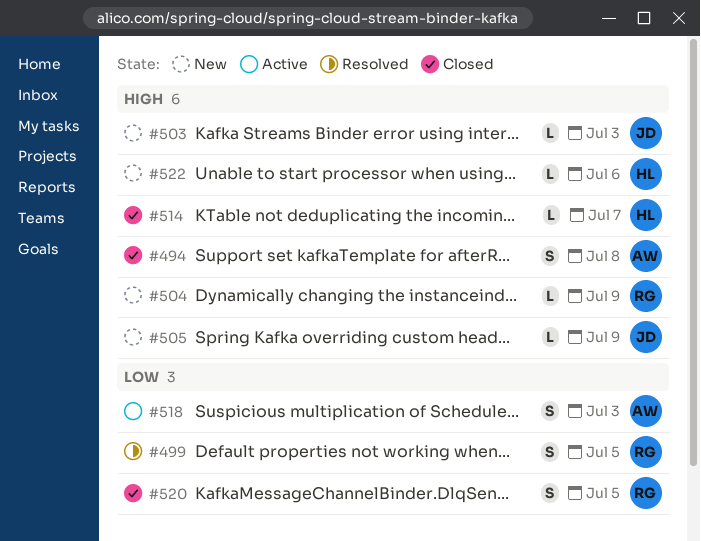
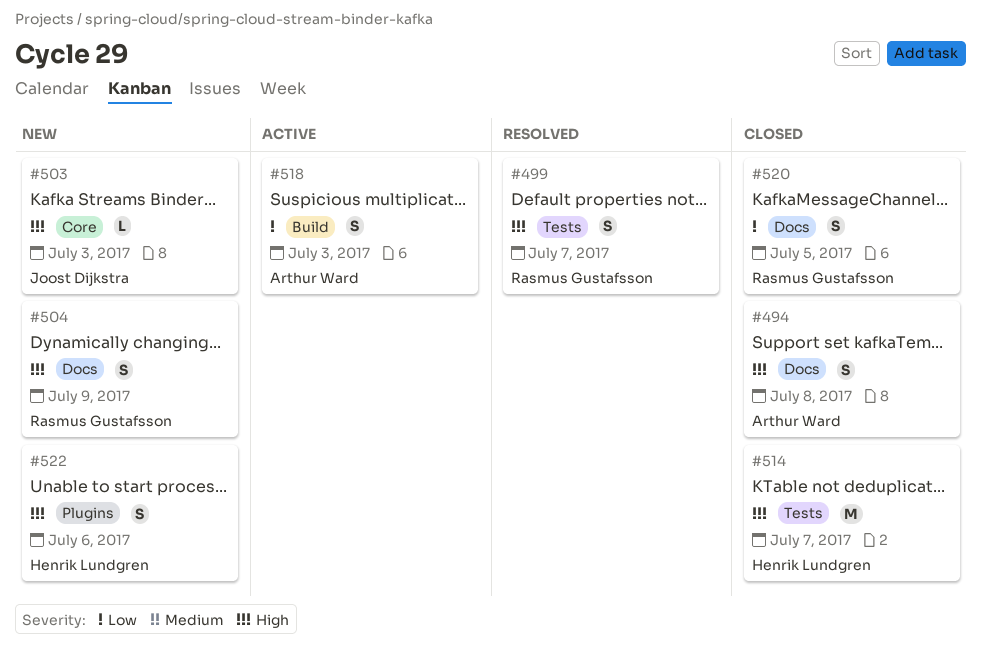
#499, priority: Low -> High
#499, due: Jul 5 -> Jul 7
#504, estimate: L -> S
#505: present -> none
#514, estimate: L -> M
#522, estimate: L -> S

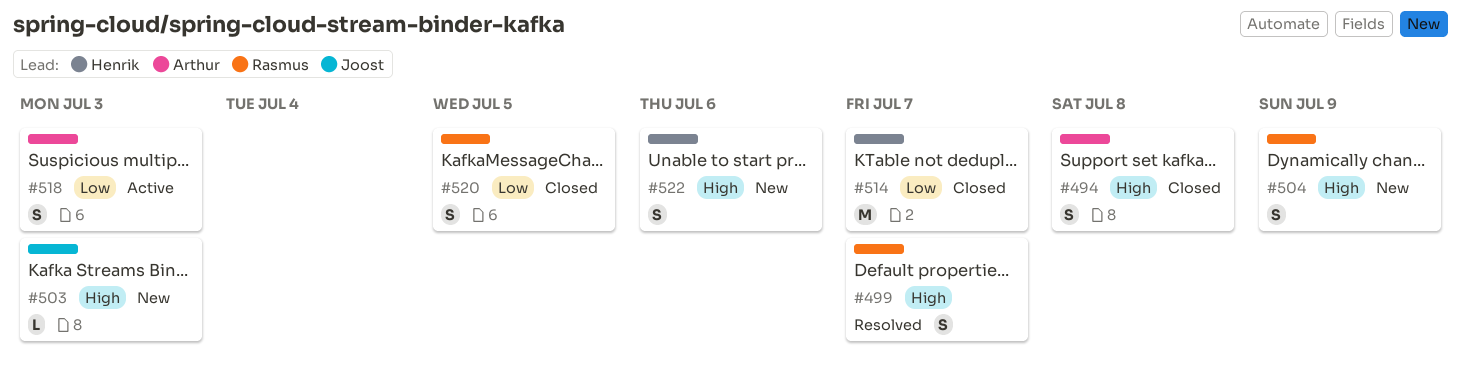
#514, priority: High -> Low

